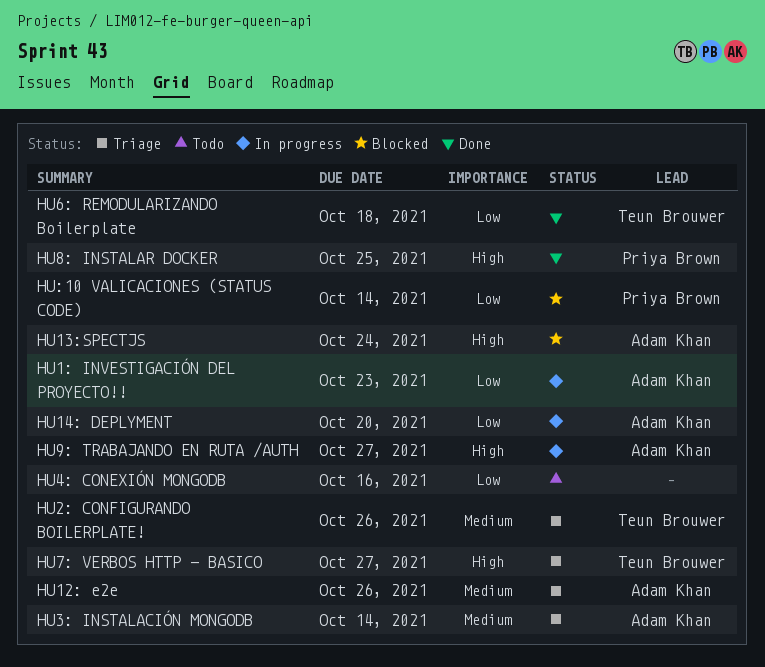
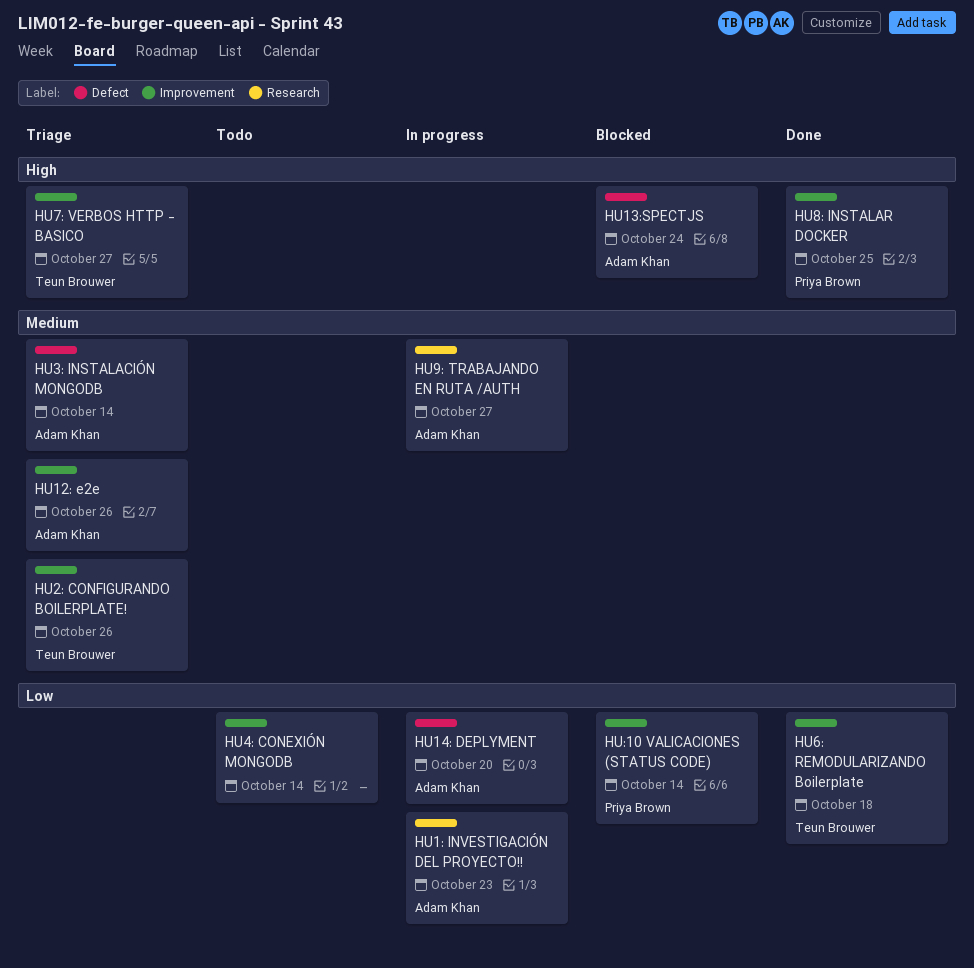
HU4: CONEXIÓN MONGODB, due: Oct 16 -> Oct 14
HU9: TRABAJANDO EN RUTA /AUTH, priority: High -> Medium

